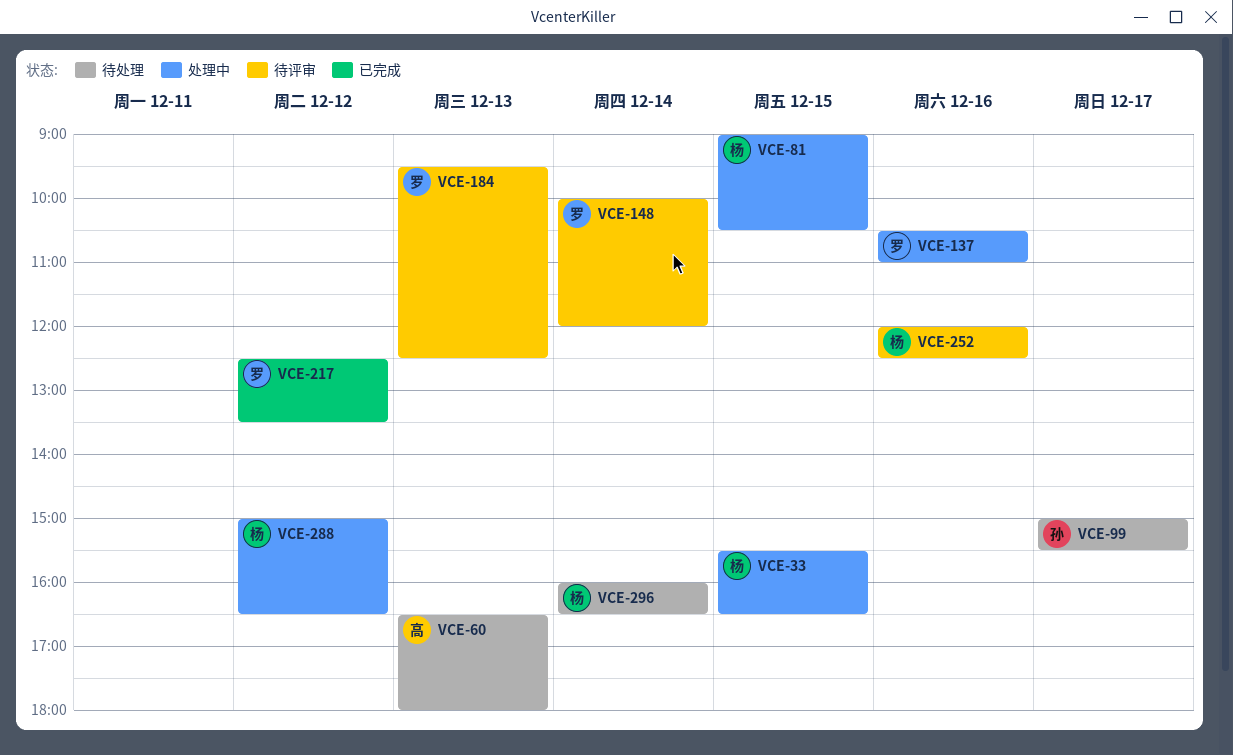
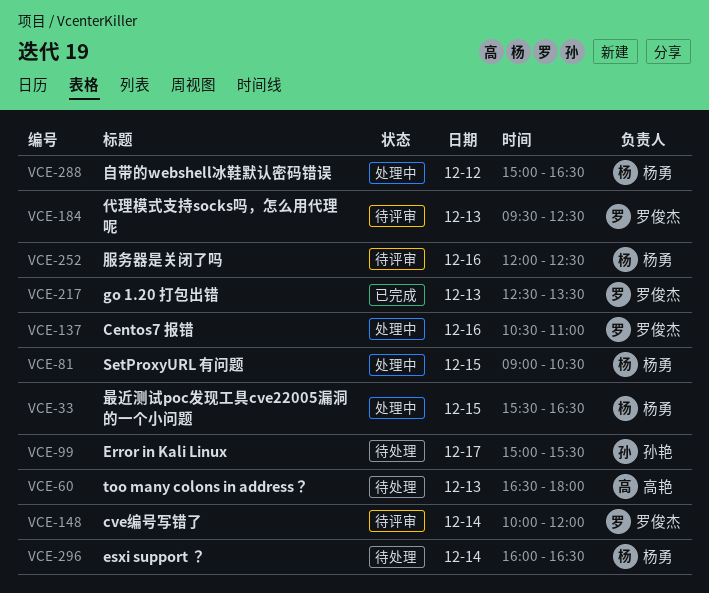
VCE-217, day: Dec 12 -> Dec 13

